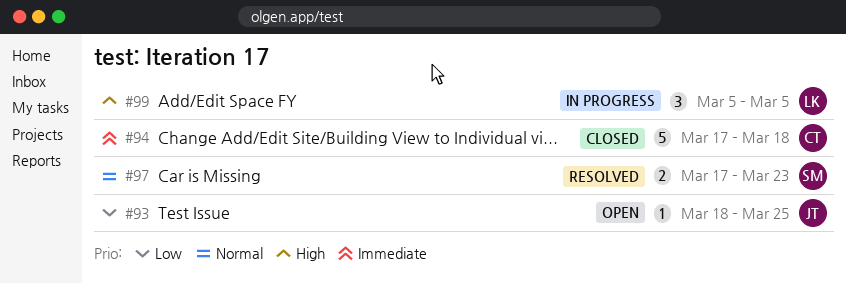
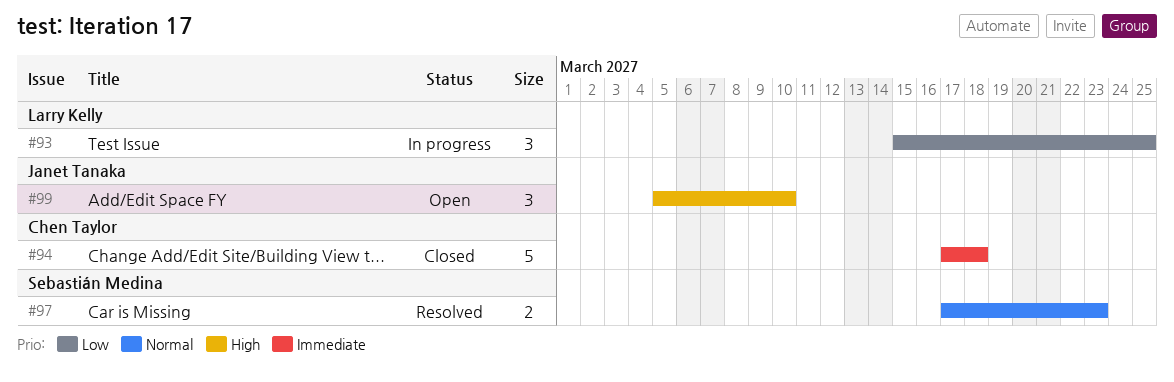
#93, status: Open -> In progress
#93, owner: Janet Tanaka -> Larry Kelly
#93, estimate: 1 -> 3
#93, start: Mar 18 -> Mar 15
#99, status: In progress -> Open
#99, owner: Larry Kelly -> Janet Tanaka
#99, due: Mar 5 -> Mar 10

